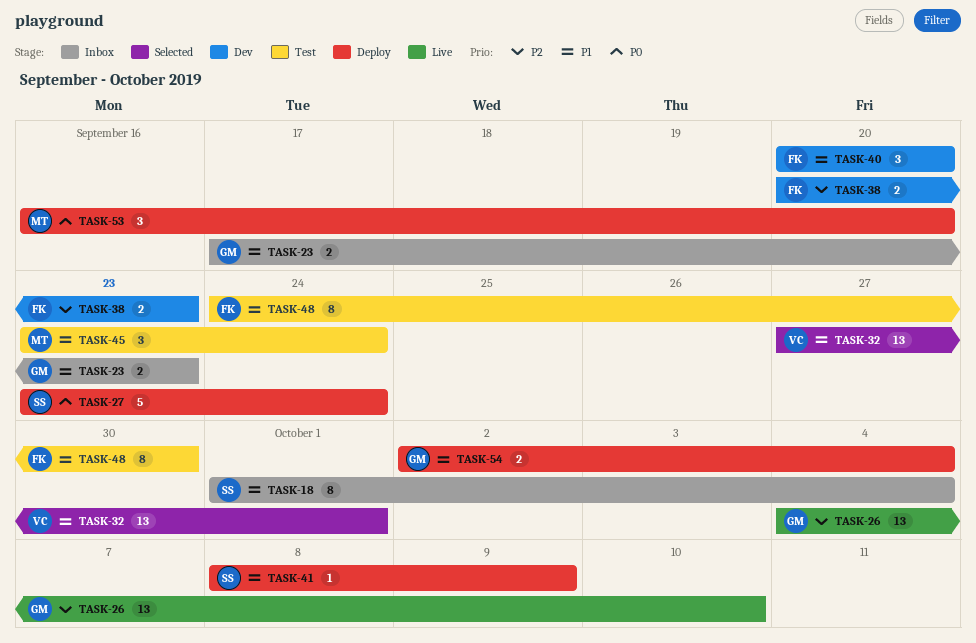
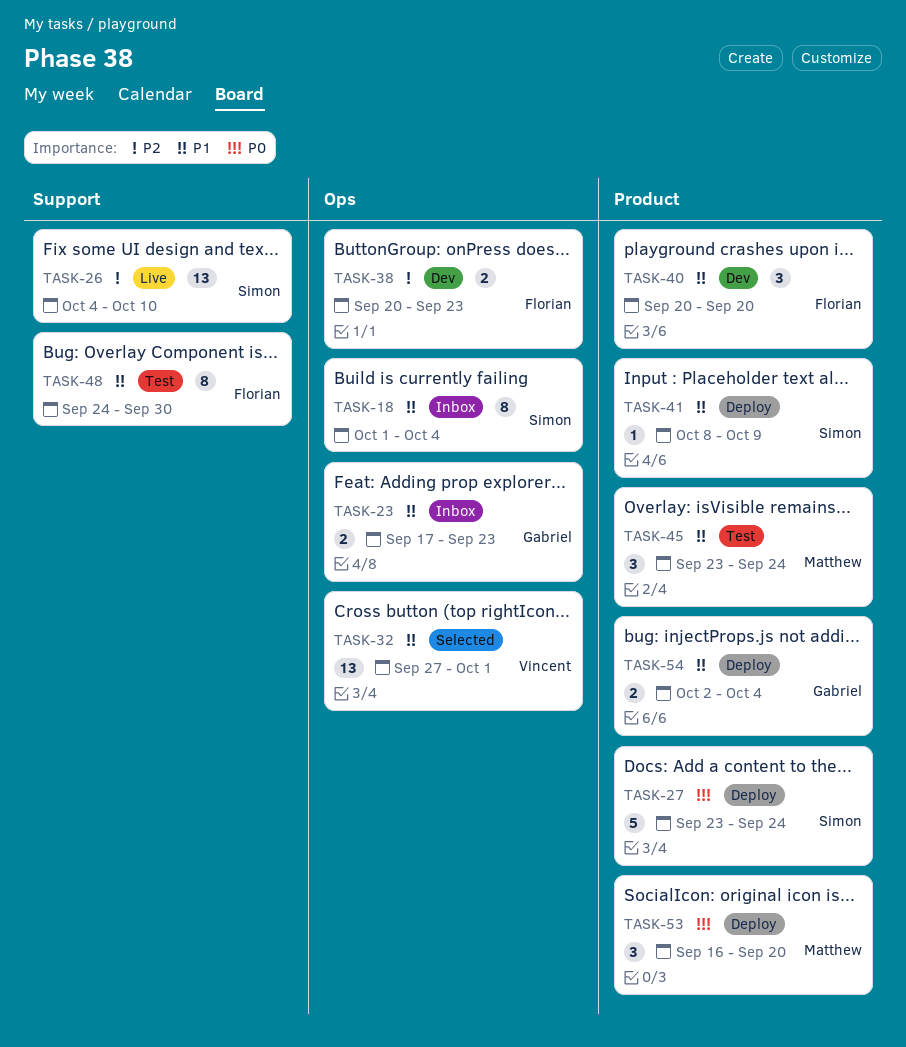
TASK-26, owner: Gabriel -> Simon

